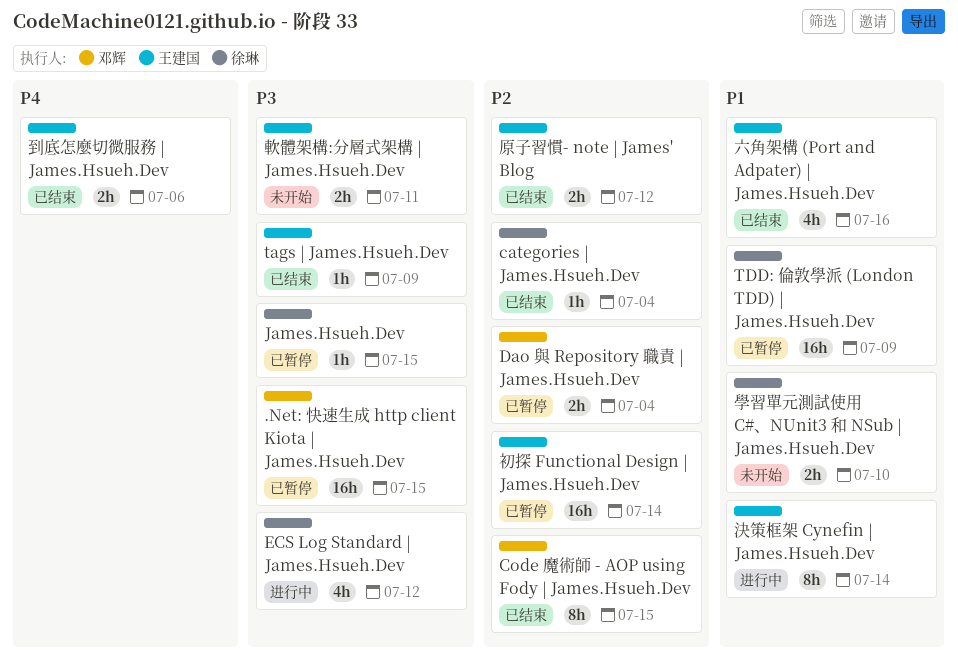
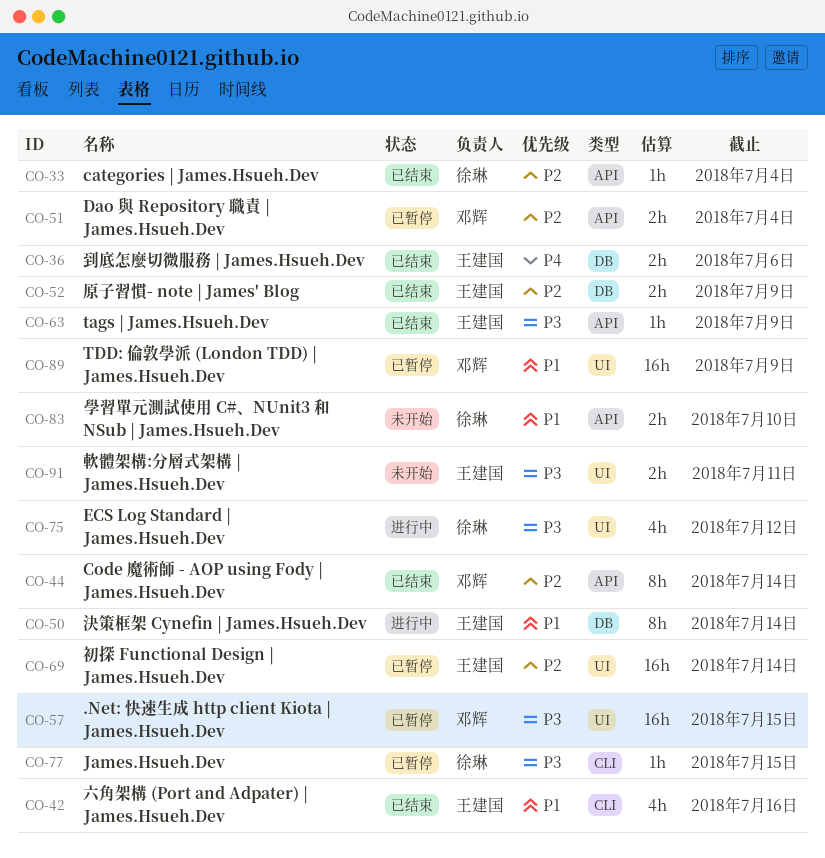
Code 魔術師 - AOP using Fody | James.Hsueh.Dev, due: Jul 15 -> Jul 14
TDD: 倫敦學派 (London TDD) | James.Hsueh.Dev, owner: 徐琳 -> 邓辉
原子習慣- note | James' Blog, due: Jul 12 -> Jul 9

